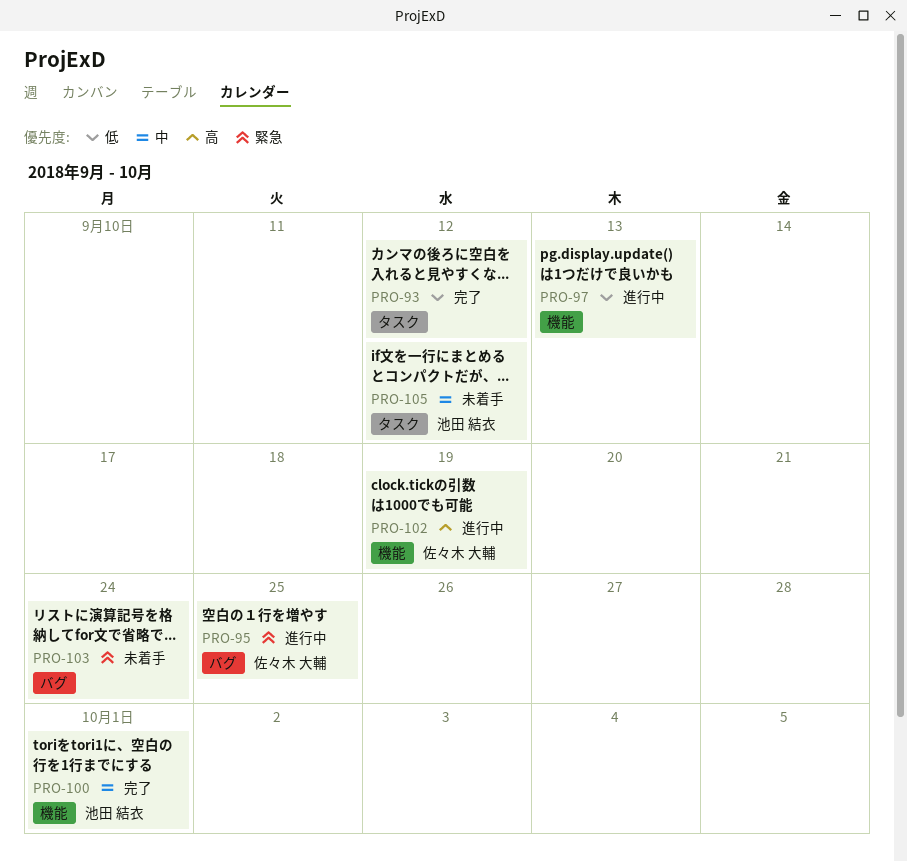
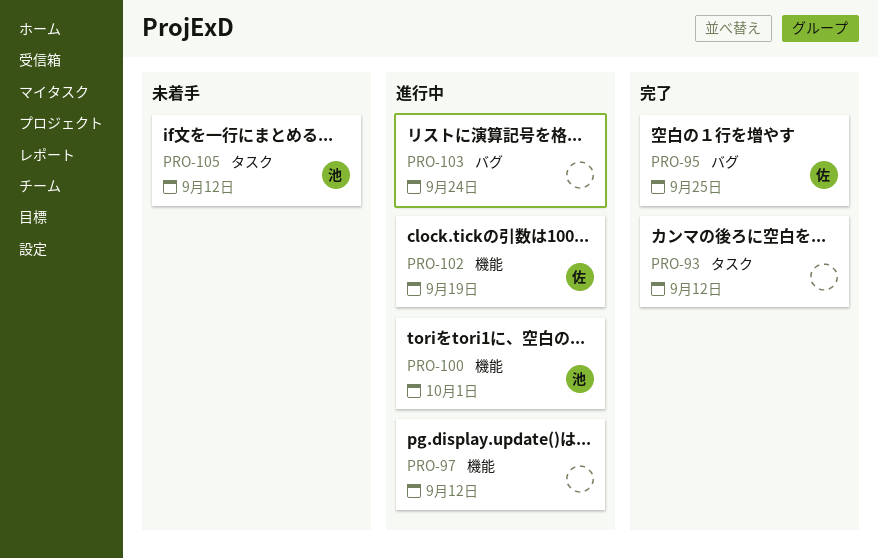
PRO-95, status: 進行中 -> 完了
PRO-97, due: Sep 13 -> Sep 12
PRO-100, status: 完了 -> 進行中
PRO-103, status: 未着手 -> 進行中

